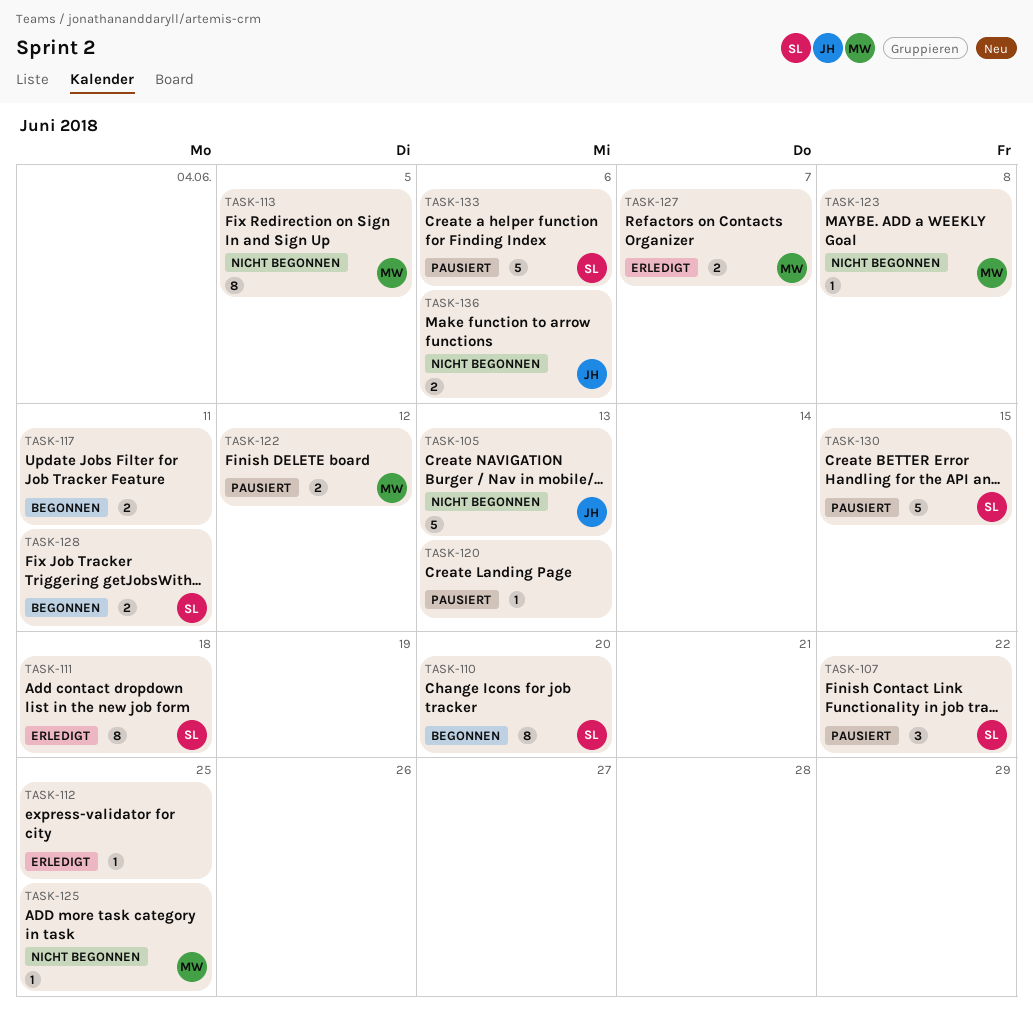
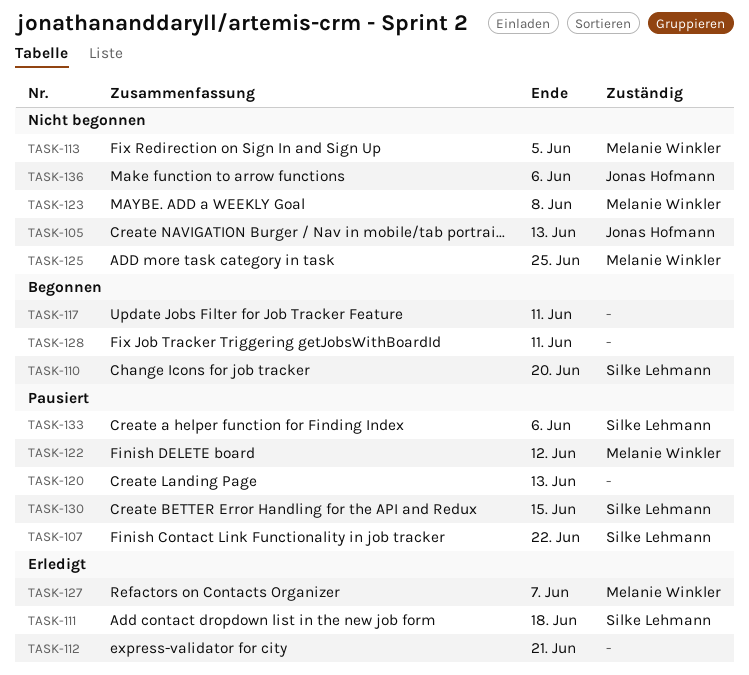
TASK-112, due: Jun 25 -> Jun 21
TASK-128, owner: Silke Lehmann -> none

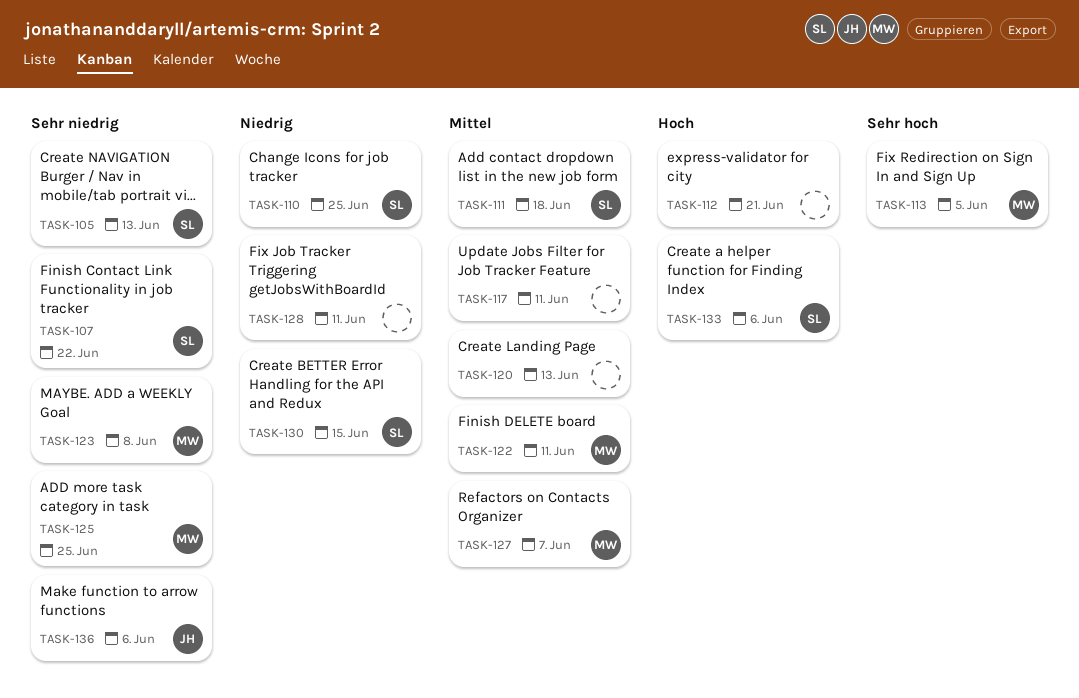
TASK-105, owner: Jonas Hofmann -> Silke Lehmann
TASK-110, due: Jun 20 -> Jun 25
TASK-122, due: Jun 12 -> Jun 11

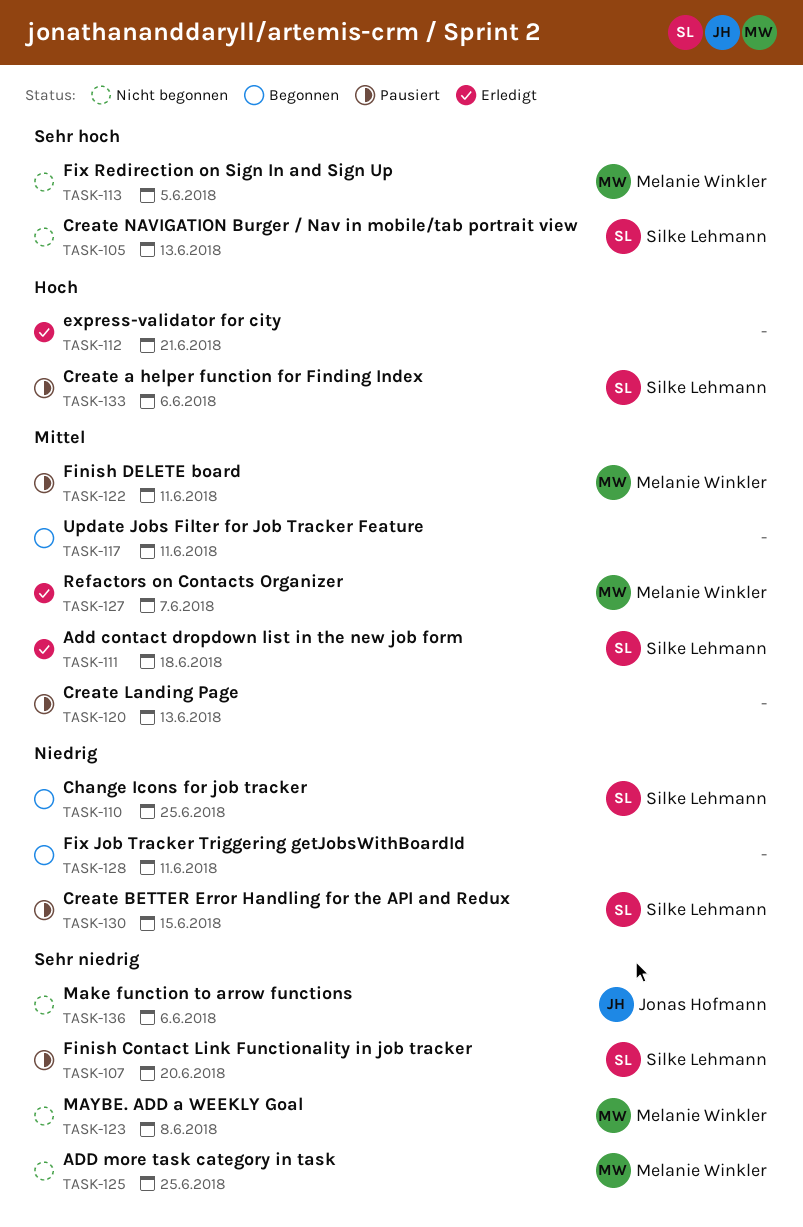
TASK-105, priority: Sehr niedrig -> Sehr hoch
TASK-107, due: Jun 22 -> Jun 20

